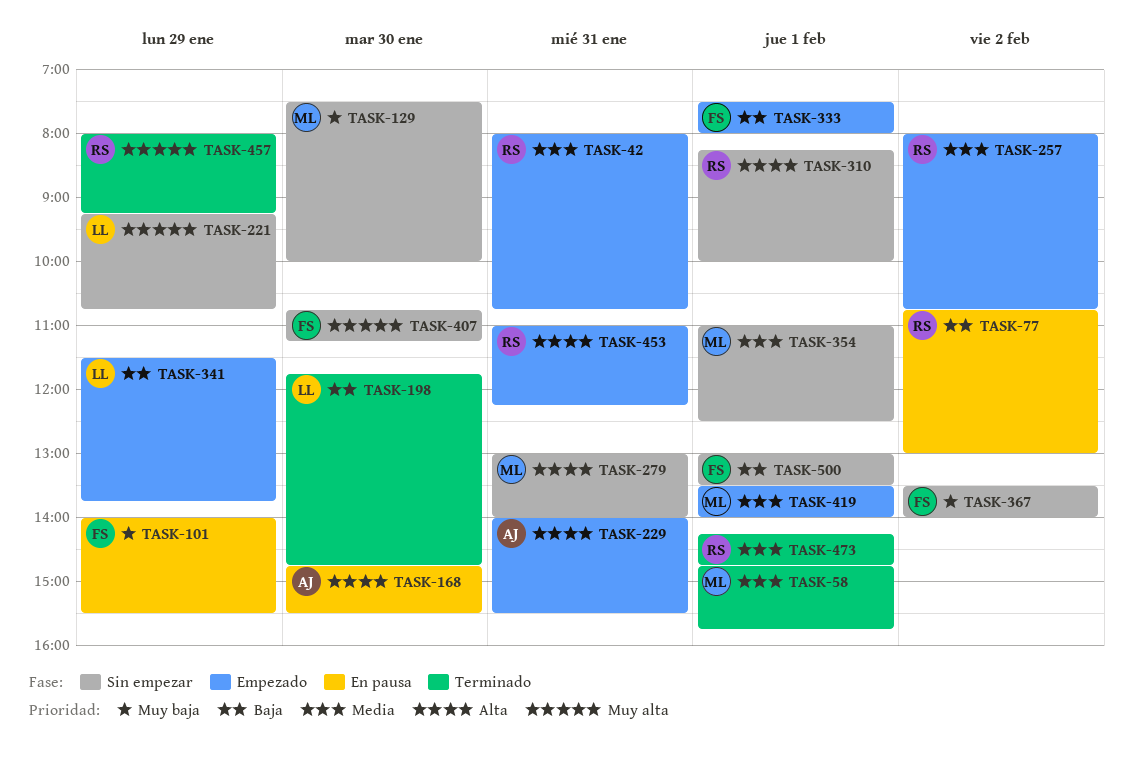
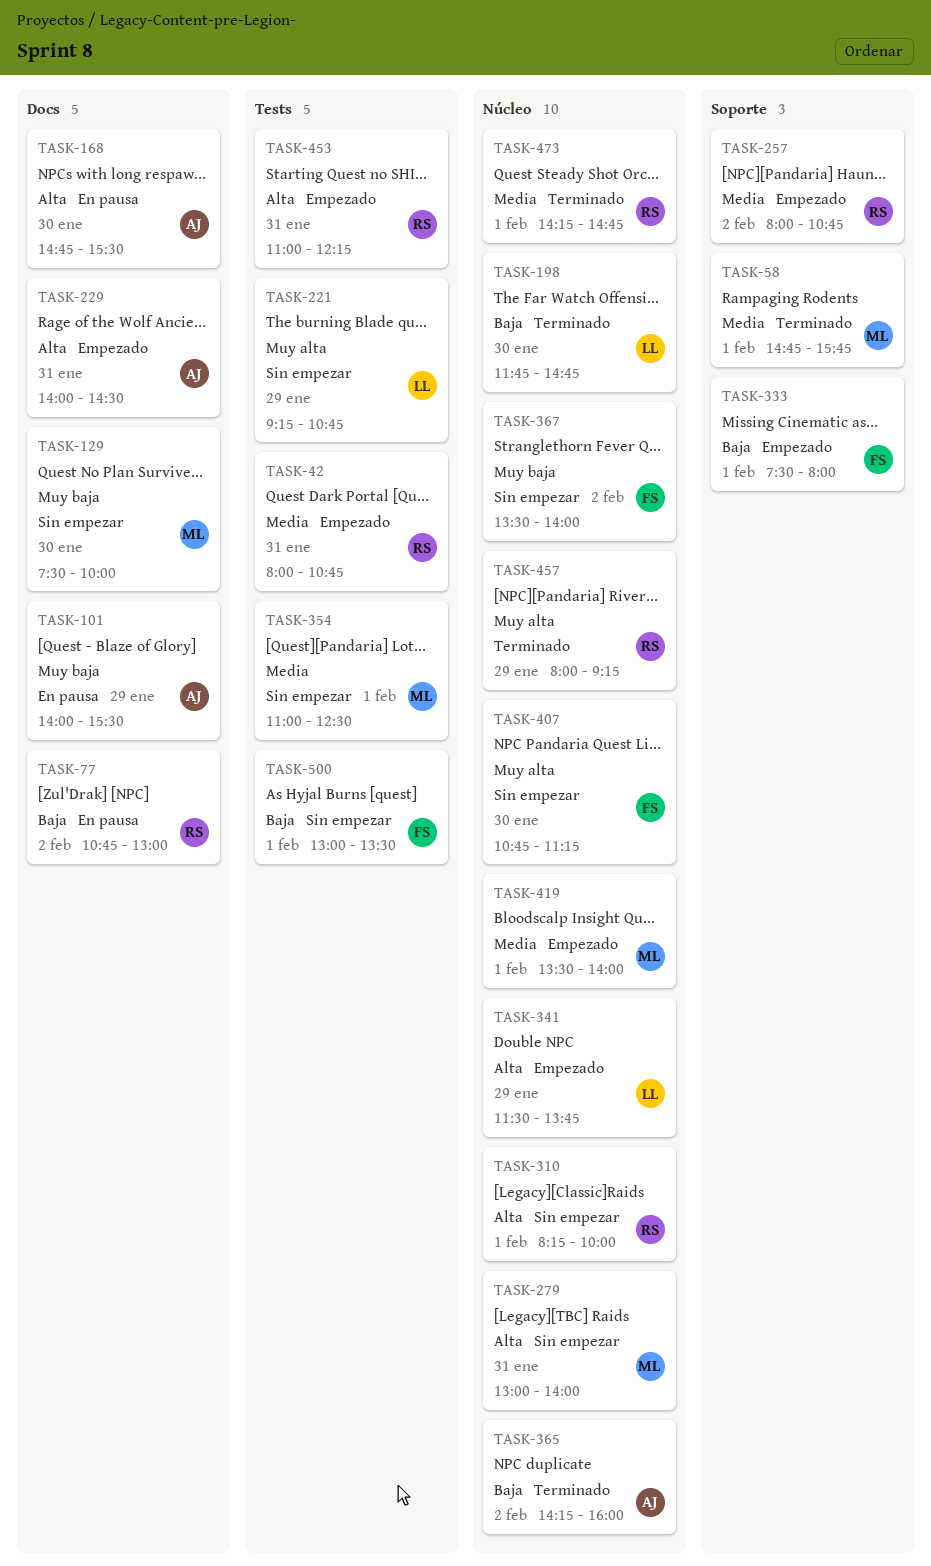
TASK-101, owner: FS -> AJ
TASK-229, ends: 15:30 -> 14:30
TASK-341, priority: Baja -> Alta
TASK-365: none -> present

